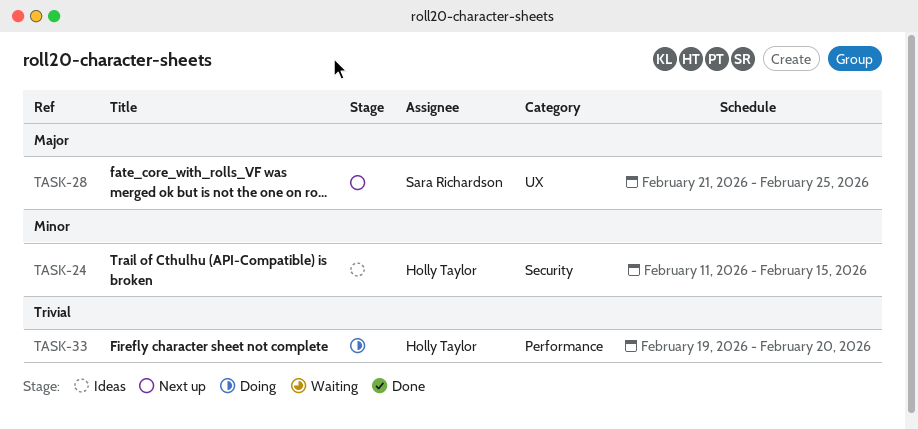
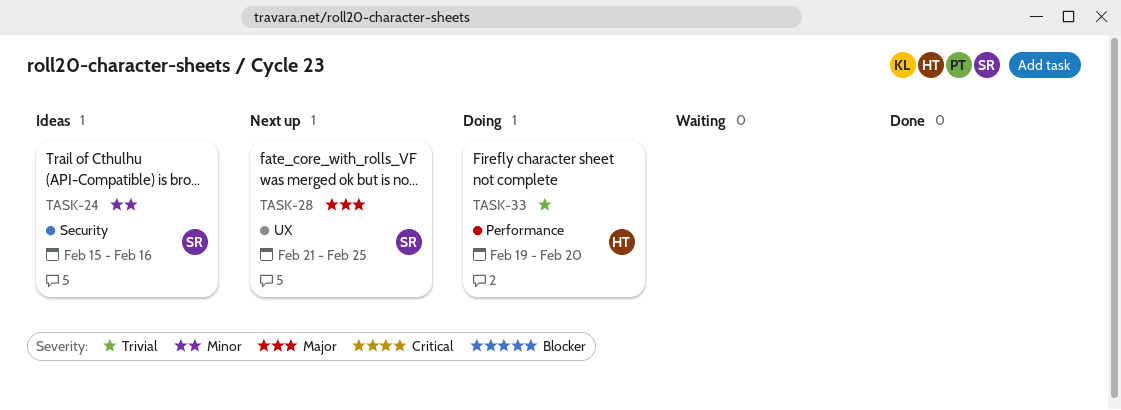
TASK-24, owner: Holly Taylor -> Sara Richardson
TASK-24, start: Feb 11 -> Feb 15
TASK-24, due: Feb 15 -> Feb 16

